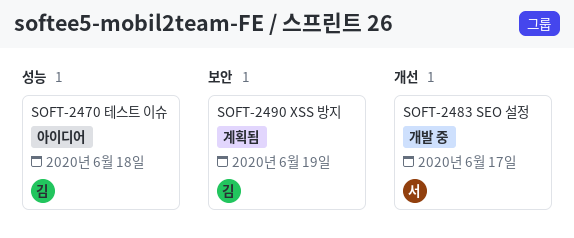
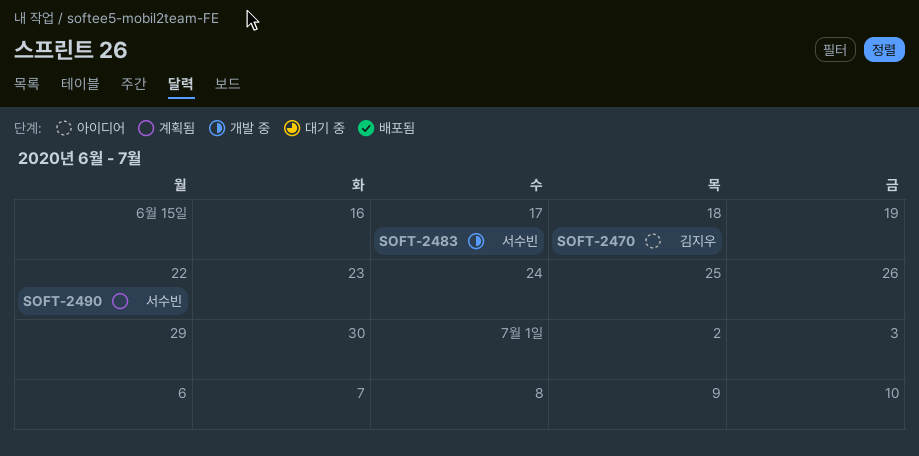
SOFT-2490, owner: 김지우 -> 서수빈
SOFT-2490, due: Jun 19 -> Jun 22

